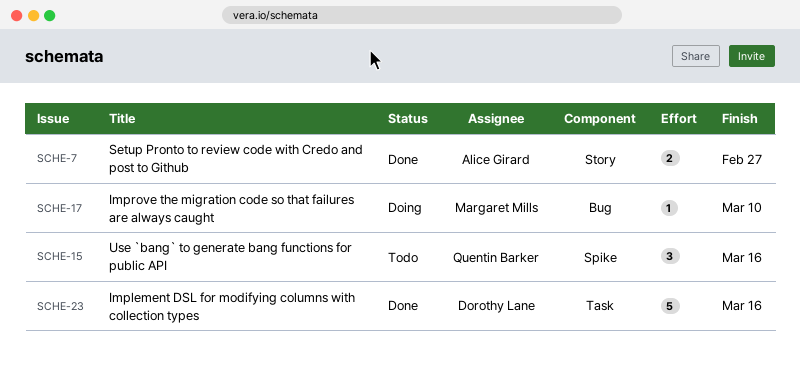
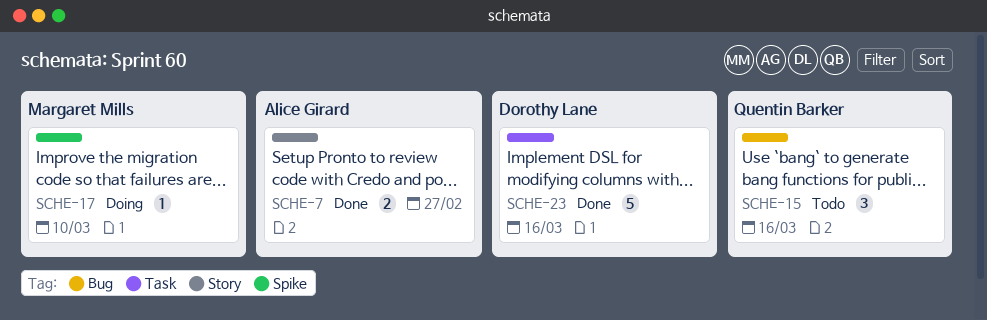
SCHE-15, label: Spike -> Bug
SCHE-17, label: Bug -> Spike

